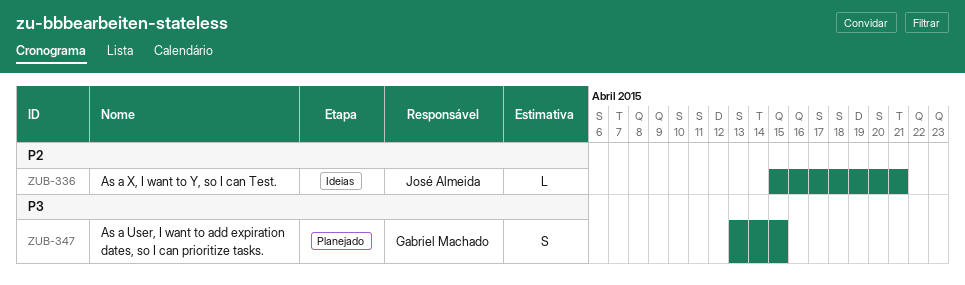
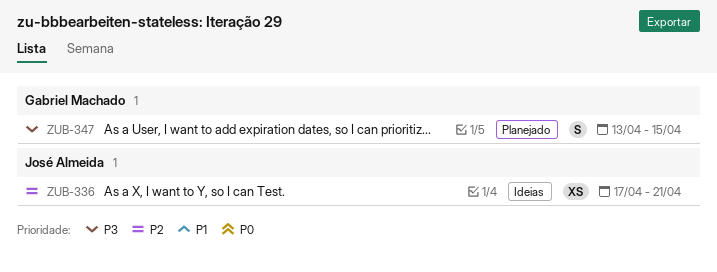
ZUB-336, estimate: L -> XS
ZUB-336, start: Apr 15 -> Apr 17

